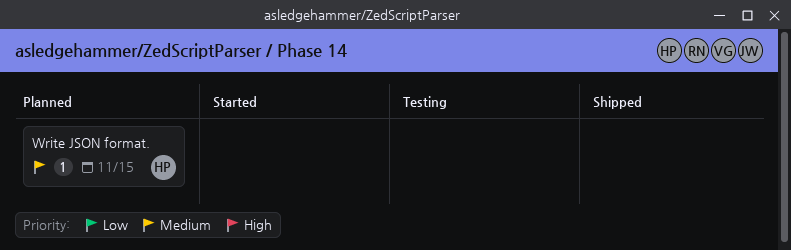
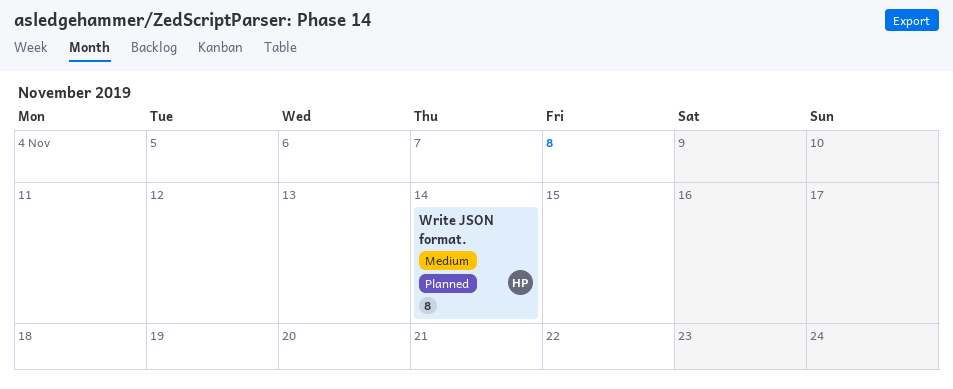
Write JSON format., estimate: 1 -> 8
Write JSON format., due: Nov 15 -> Nov 14

